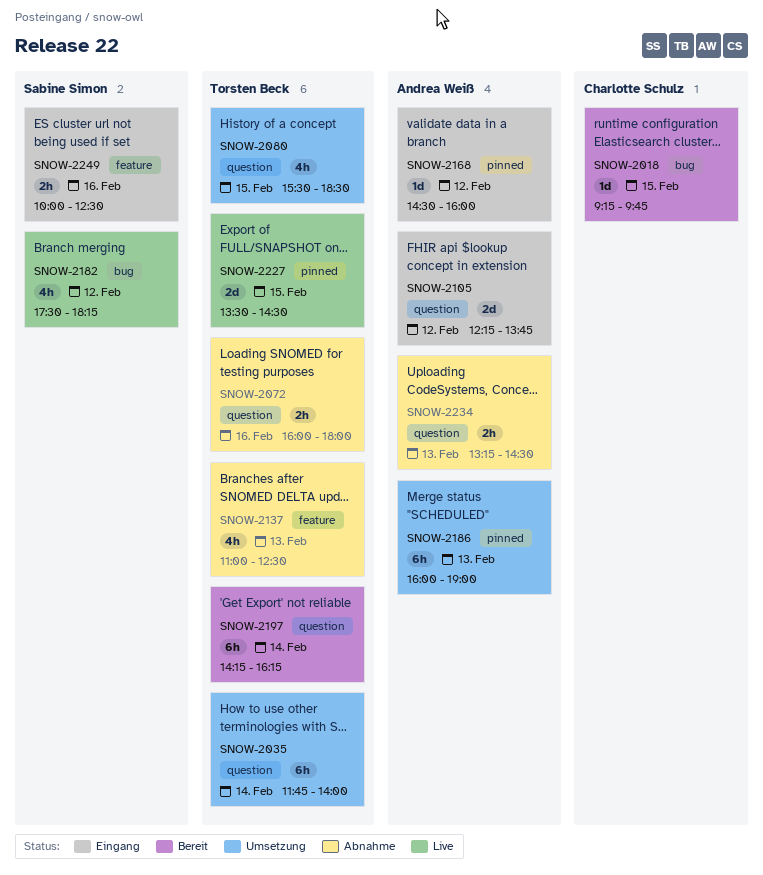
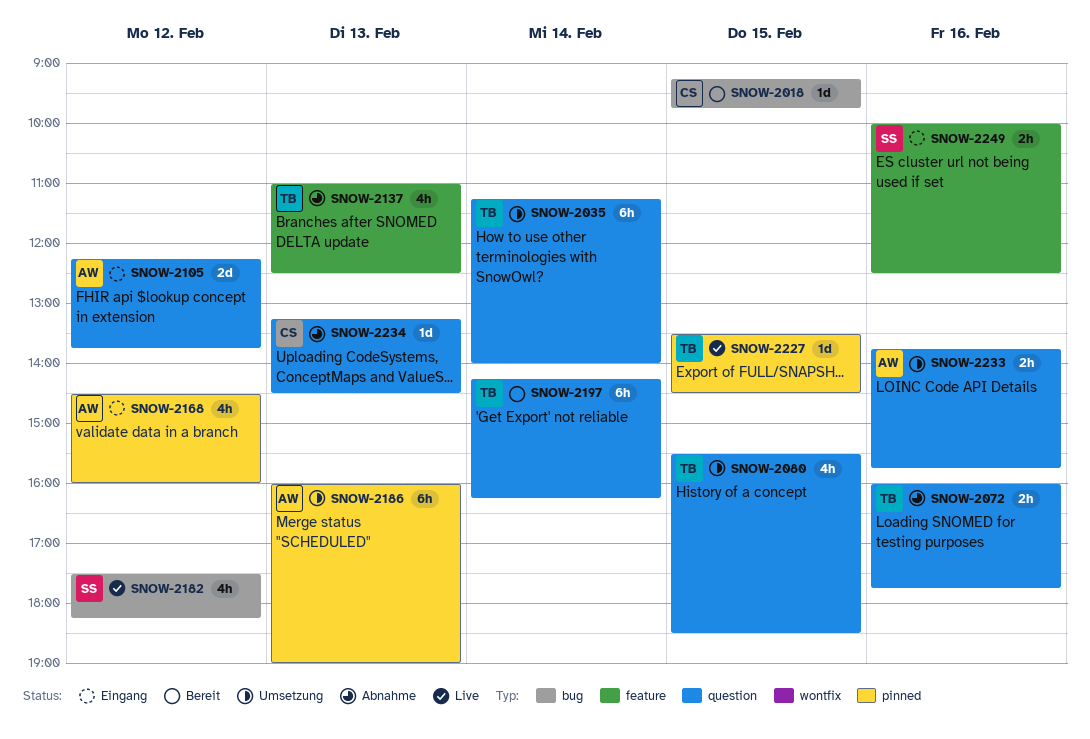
SNOW-2035, begins: 11:45 -> 11:15
SNOW-2072, ends: 18:00 -> 17:45
SNOW-2168, estimate: 1d -> 4h
SNOW-2227, estimate: 2d -> 1d
SNOW-2233: none -> present
SNOW-2234, owner: Andrea Weiß -> Charlotte Schulz
SNOW-2234, estimate: 2h -> 1d

